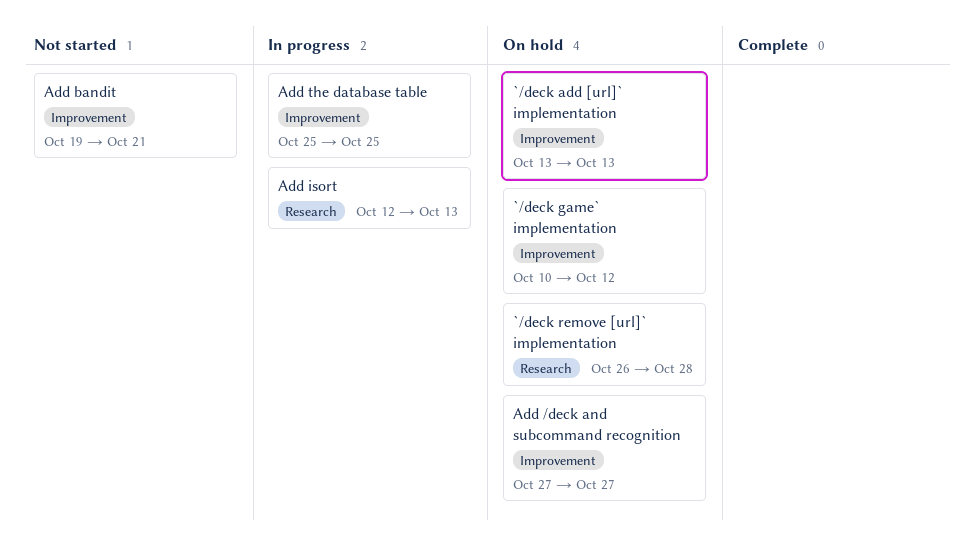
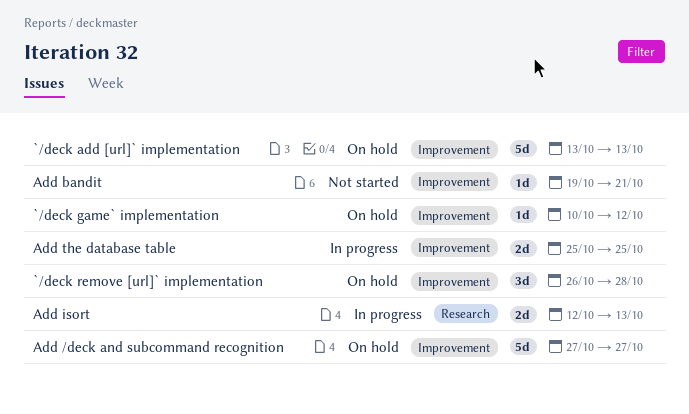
`/deck remove [url]` implementation, label: Research -> Improvement

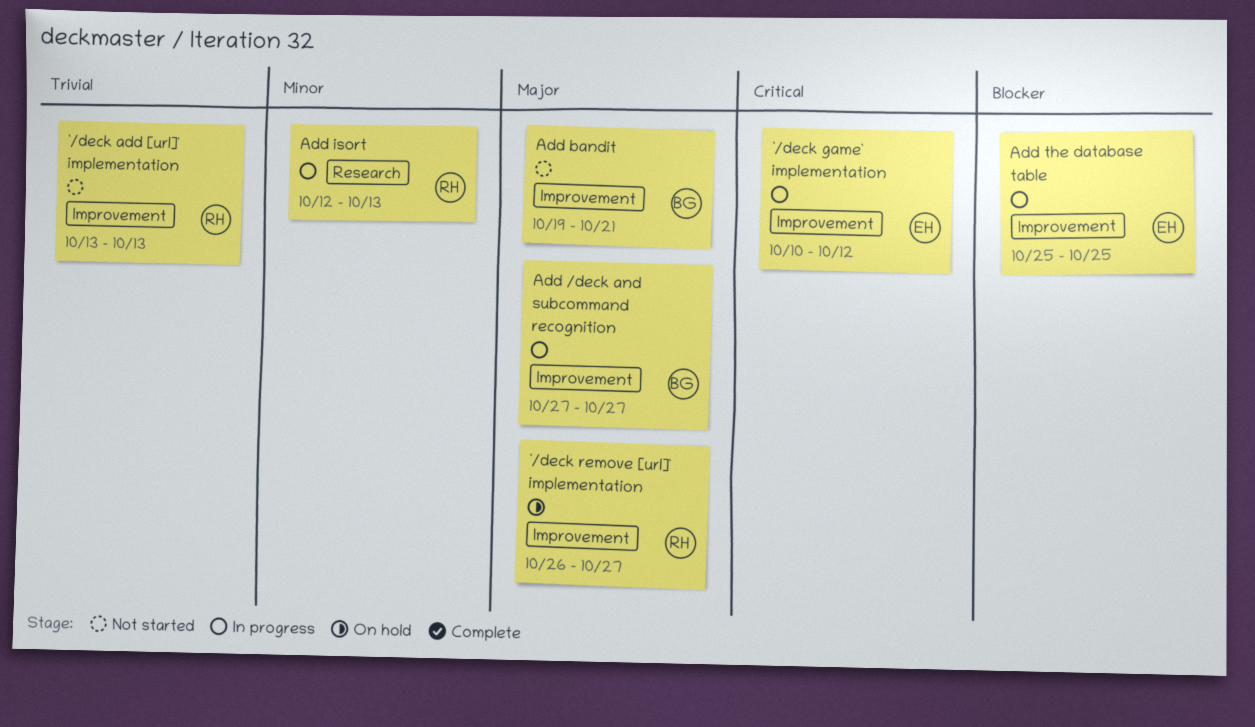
`/deck add [url]` implementation, status: On hold -> Not started
`/deck game` implementation, status: On hold -> In progress
`/deck remove [url]` implementation, due: Oct 28 -> Oct 27
Add /deck and subcommand recognition, status: On hold -> In progress

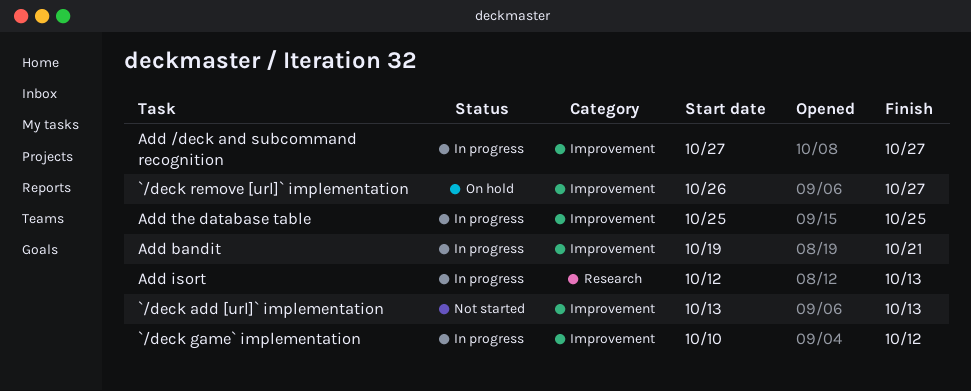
Add bandit, status: Not started -> In progress

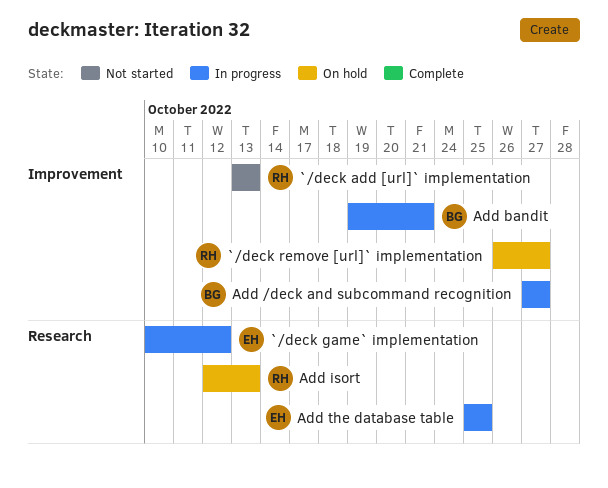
`/deck game` implementation, label: Improvement -> Research
Add isort, status: In progress -> On hold
Add the database table, label: Improvement -> Research

